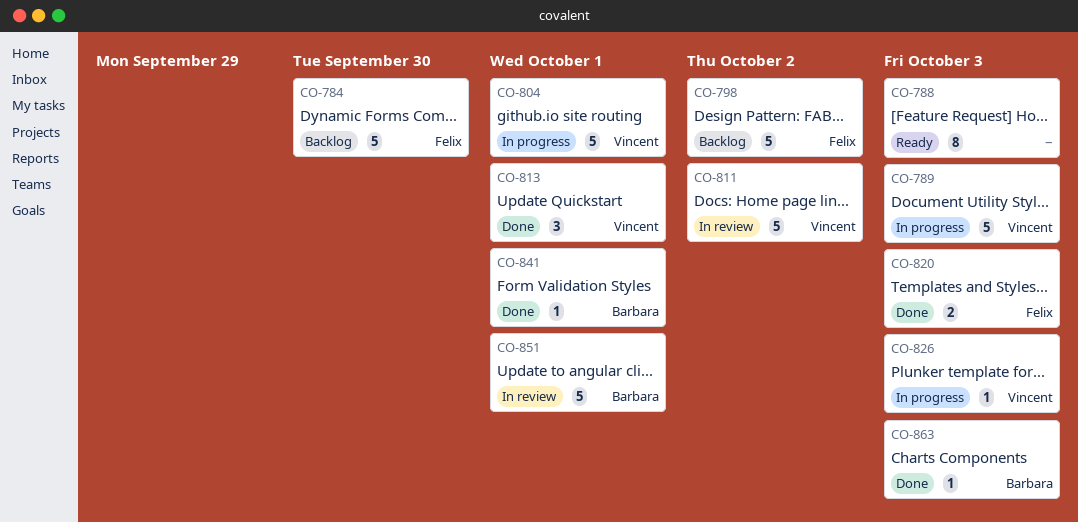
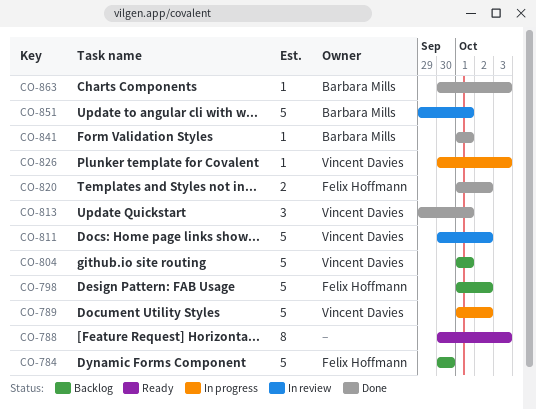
CO-789, due: Oct 3 -> Oct 2
CO-804, status: In progress -> Backlog
CO-820, due: Oct 3 -> Oct 2

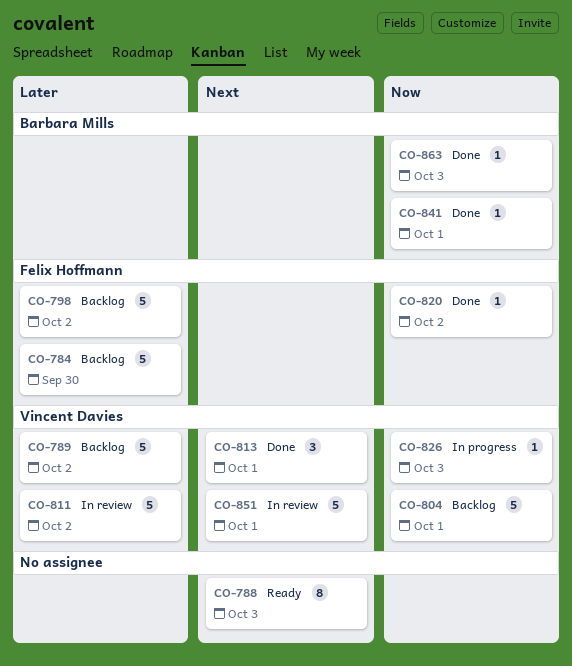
CO-789, status: In progress -> Backlog
CO-820, estimate: 2 -> 1
CO-851, owner: Barbara Mills -> Vincent Davies

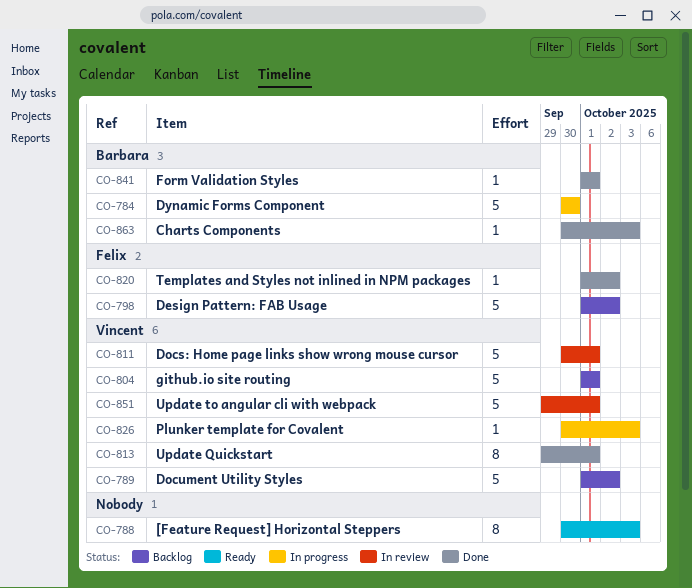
CO-784, status: Backlog -> In progress
CO-784, owner: Felix Hoffmann -> Barbara Mills
CO-811, due: Oct 2 -> Oct 1
CO-813, estimate: 3 -> 8

